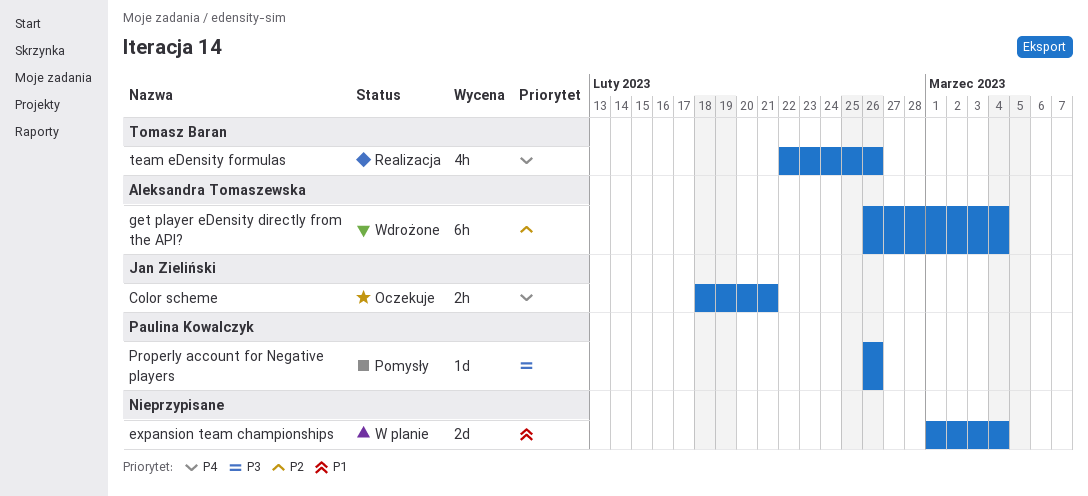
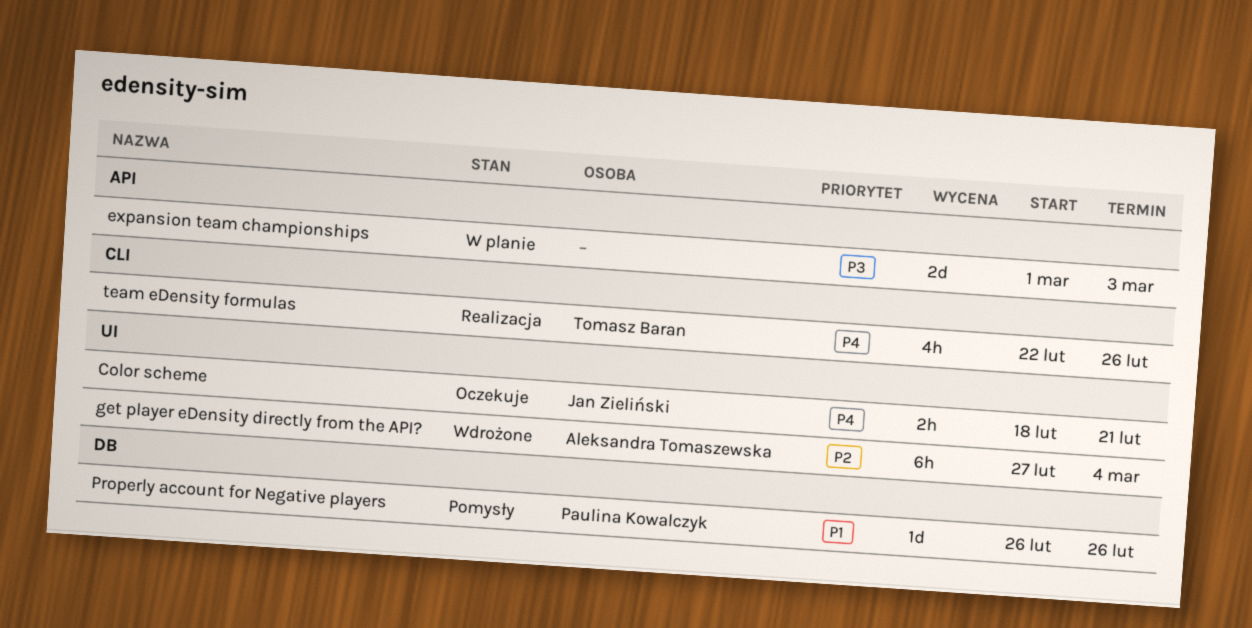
expansion team championships, priority: P1 -> P3
expansion team championships, due: Mar 4 -> Mar 3
get player eDensity directly from the API?, start: Feb 26 -> Feb 27
Properly account for Negative players, priority: P3 -> P1

